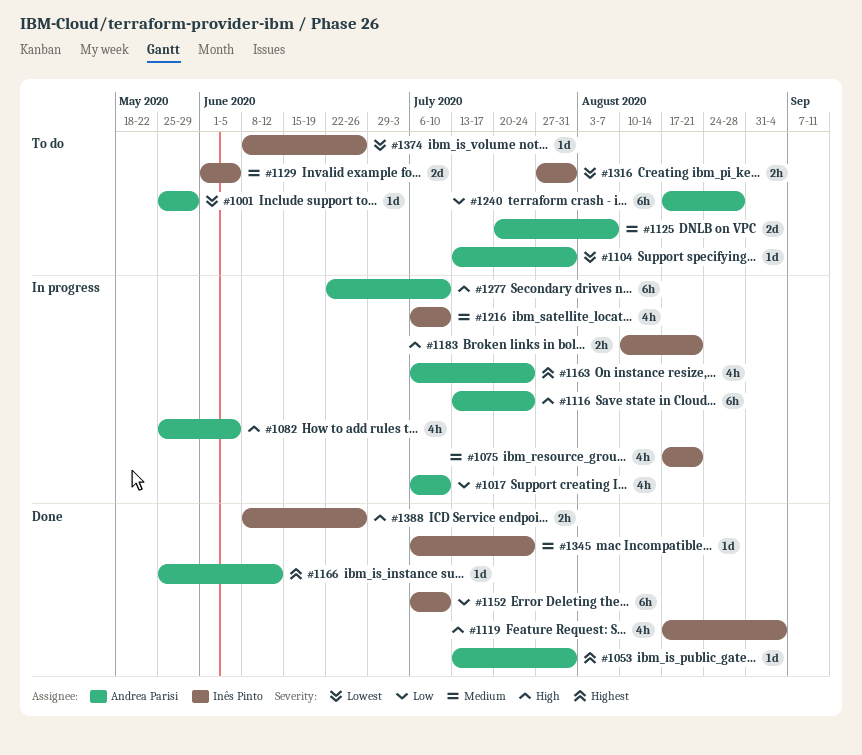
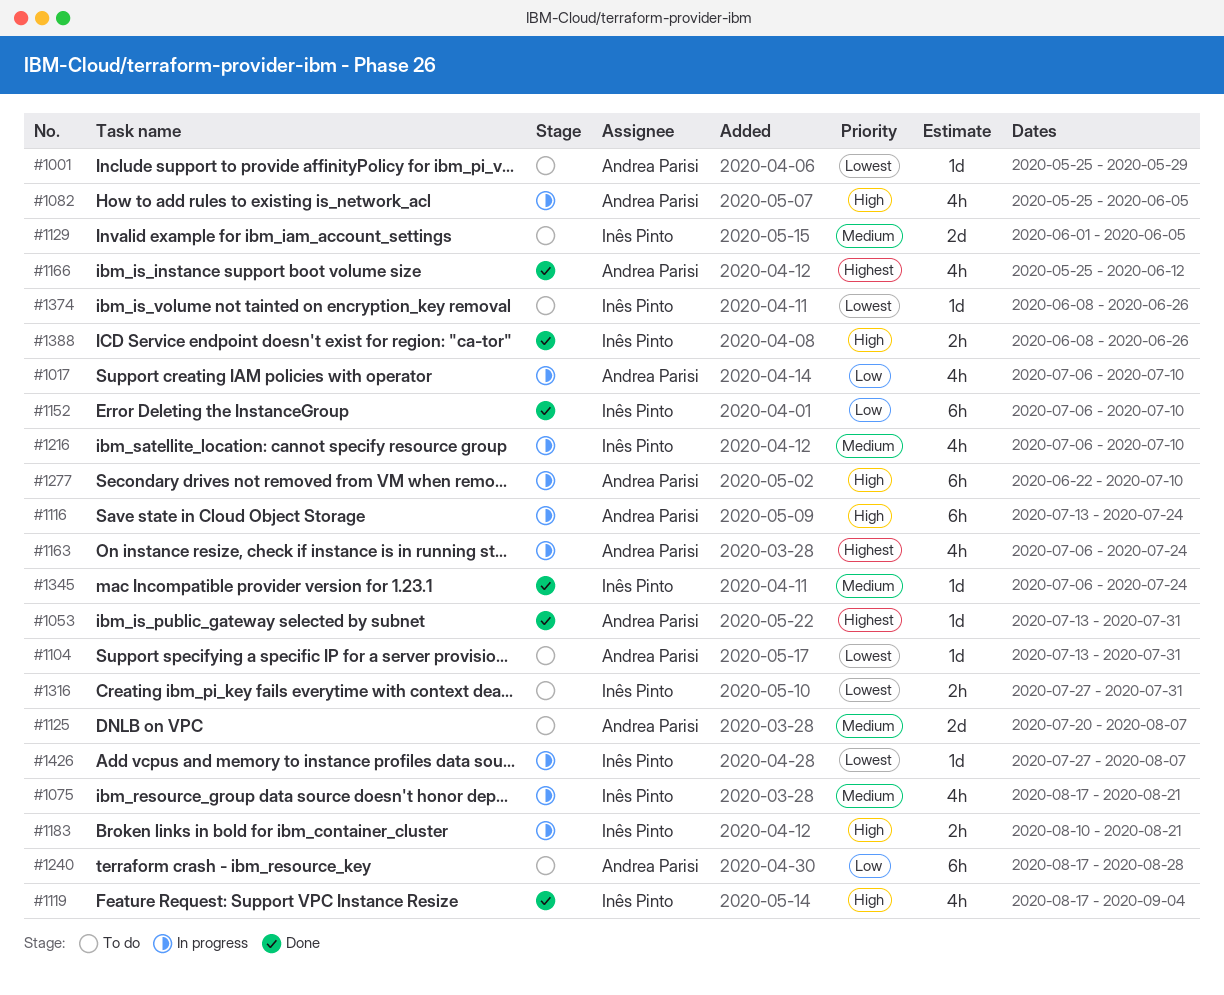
#1166, estimate: 1d -> 4h
#1426: none -> present

